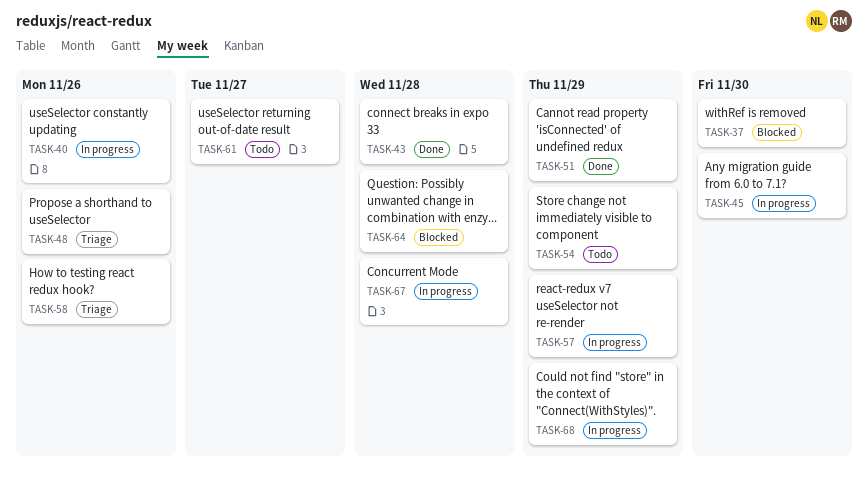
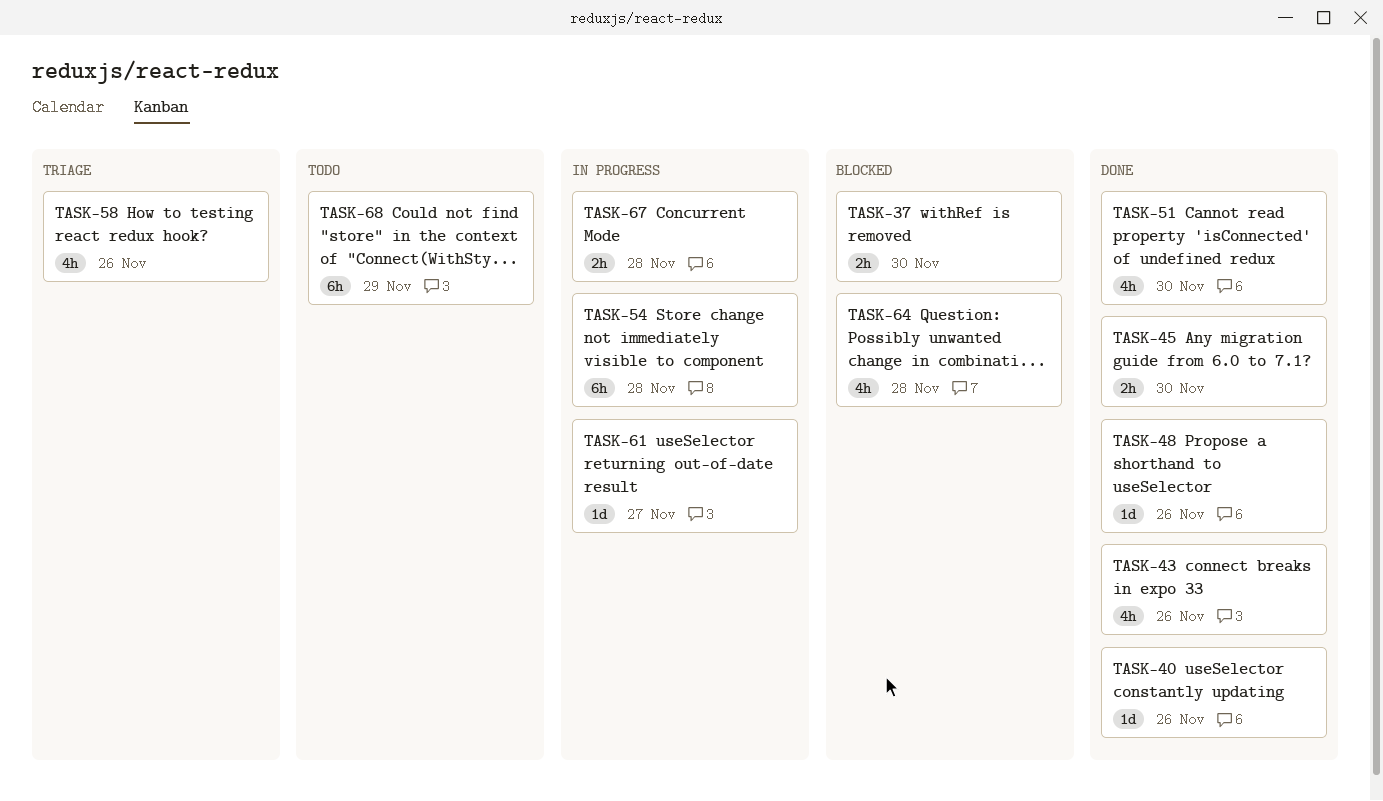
TASK-40, status: In progress -> Done
TASK-43, due: Nov 28 -> Nov 26
TASK-45, status: In progress -> Done
TASK-48, status: Triage -> Done
TASK-51, due: Nov 29 -> Nov 30
TASK-54, status: Todo -> In progress
TASK-54, due: Nov 29 -> Nov 28
TASK-57: present -> none
TASK-61, status: Todo -> In progress
TASK-68, status: In progress -> Todo

